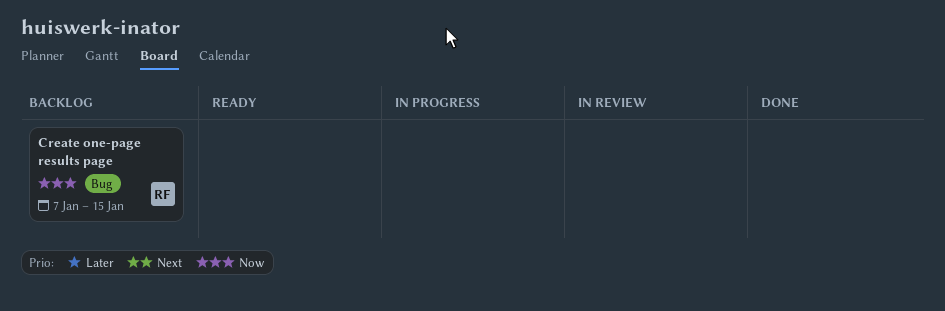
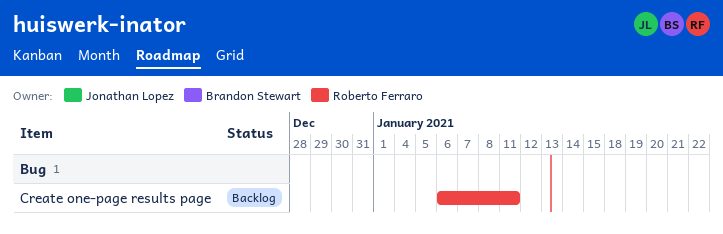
Create one-page results page, start: Jan 7 -> Jan 6
Create one-page results page, due: Jan 15 -> Jan 11

